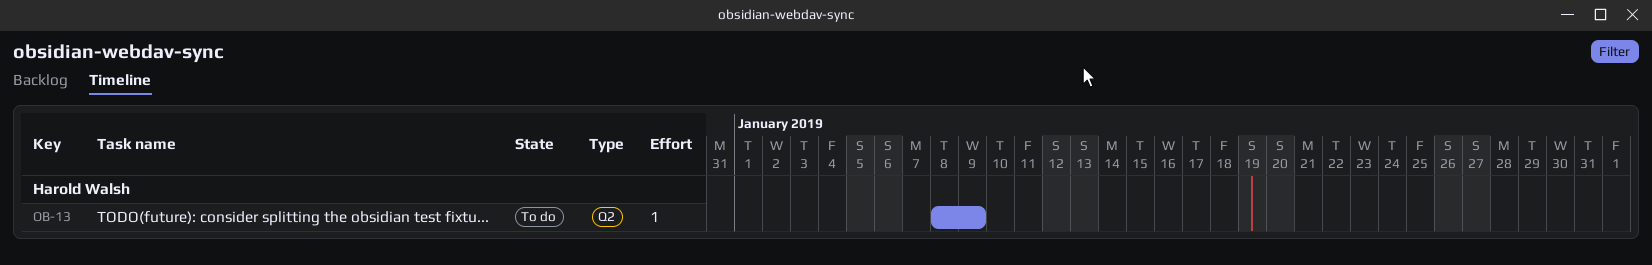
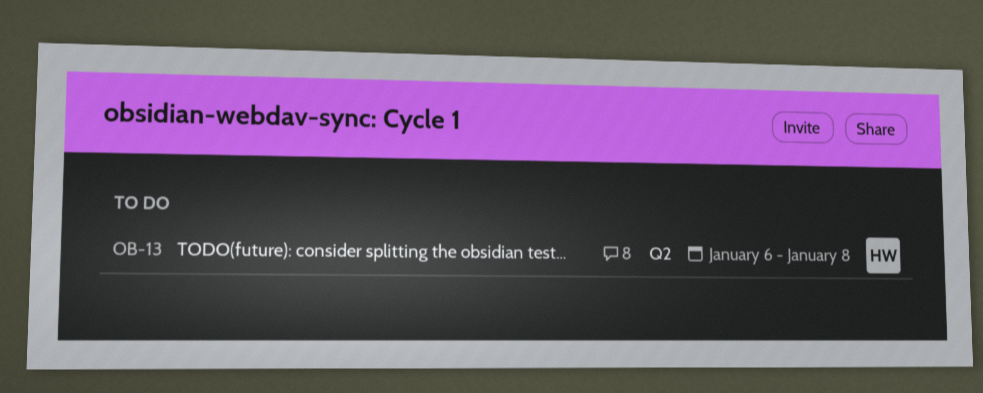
OB-13, start: Jan 8 -> Jan 6
OB-13, due: Jan 9 -> Jan 8

